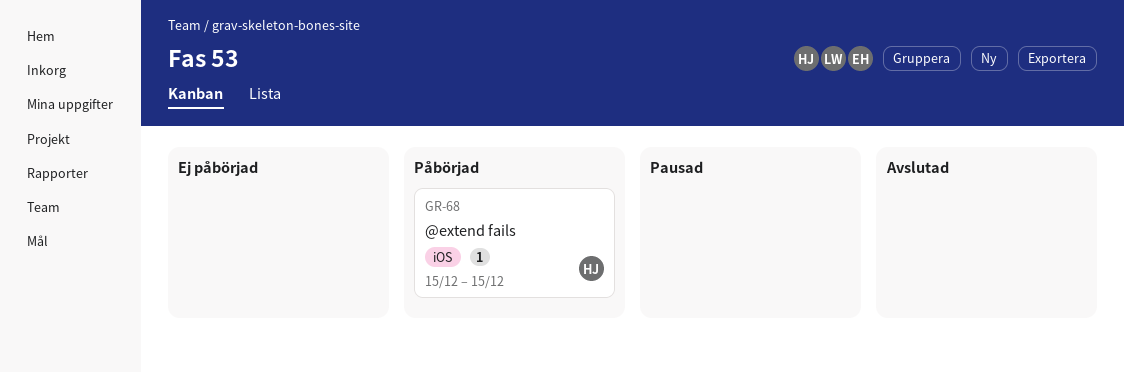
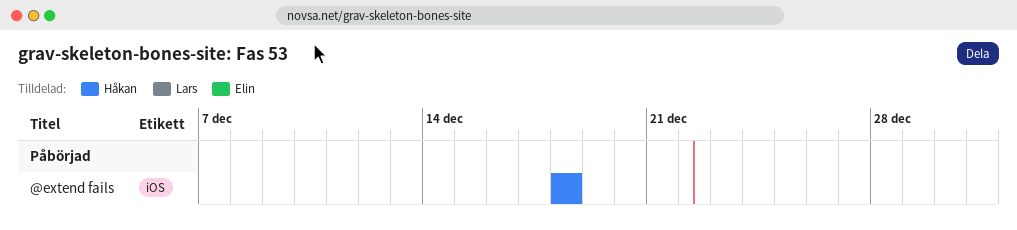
@extend fails, start: Dec 15 -> Dec 18
@extend fails, due: Dec 15 -> Dec 18

